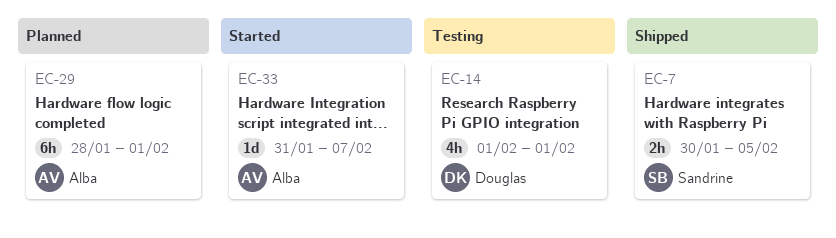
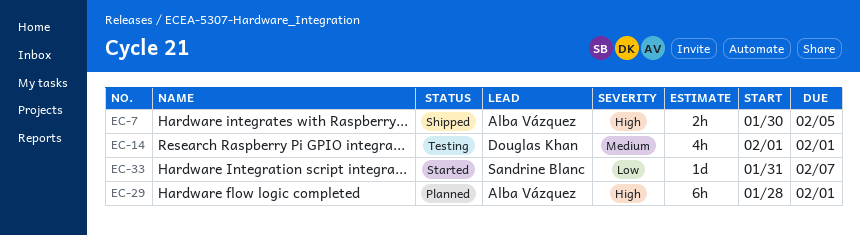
EC-7, owner: Sandrine Blanc -> Alba Vázquez
EC-33, owner: Alba Vázquez -> Sandrine Blanc

